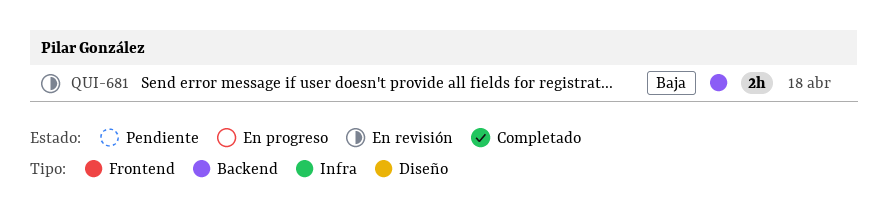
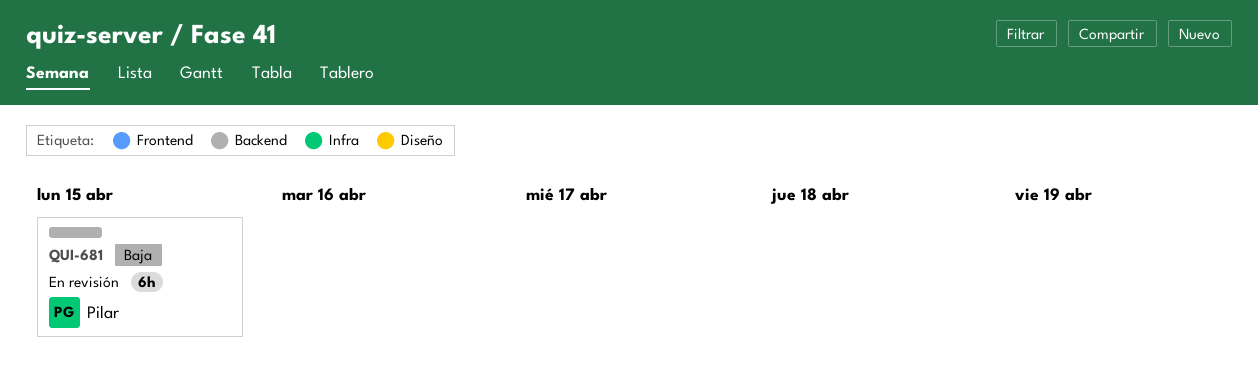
QUI-681, estimate: 2h -> 6h
QUI-681, due: Apr 18 -> Apr 15

